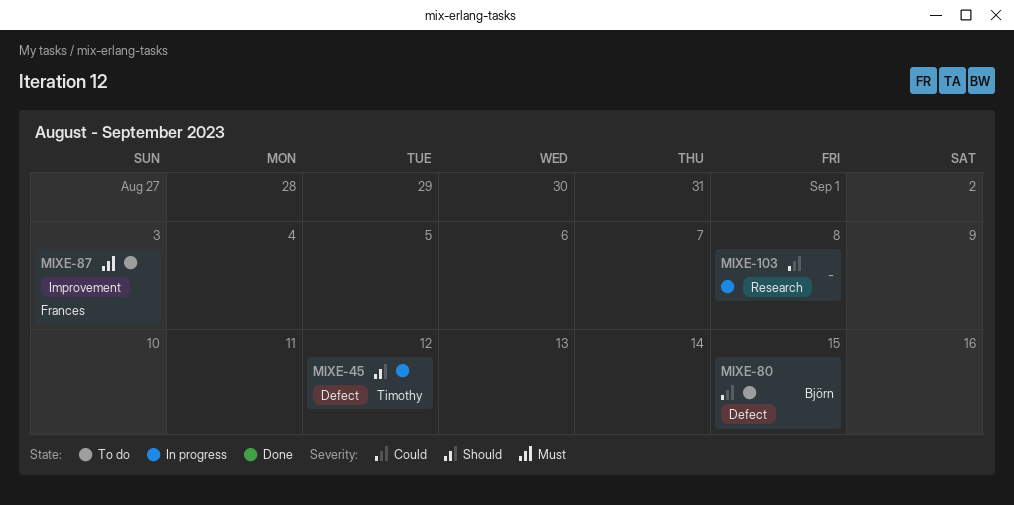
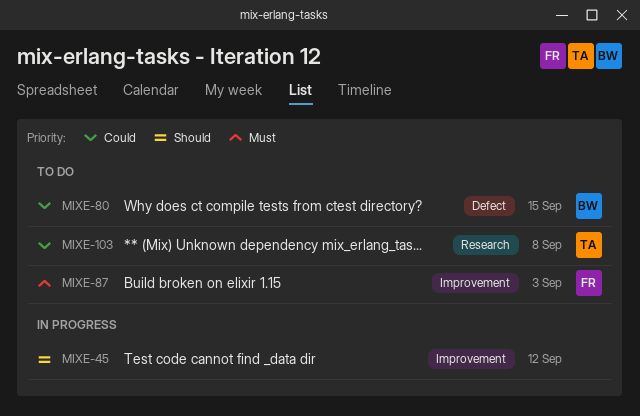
MIXE-45, owner: Timothy -> none
MIXE-45, label: Defect -> Improvement
MIXE-103, status: In progress -> To do
MIXE-103, owner: none -> Timothy

